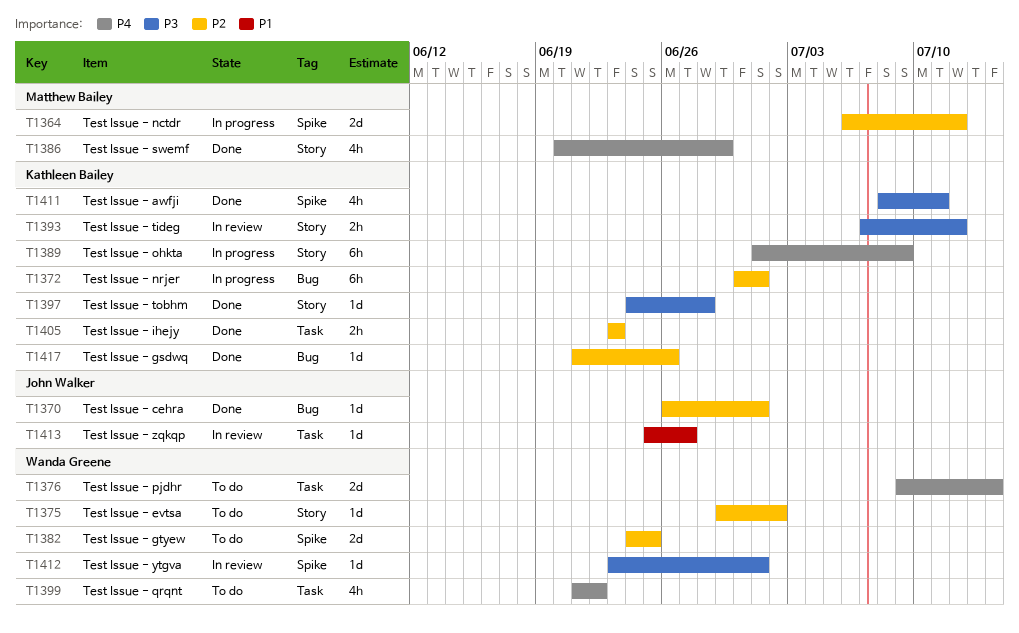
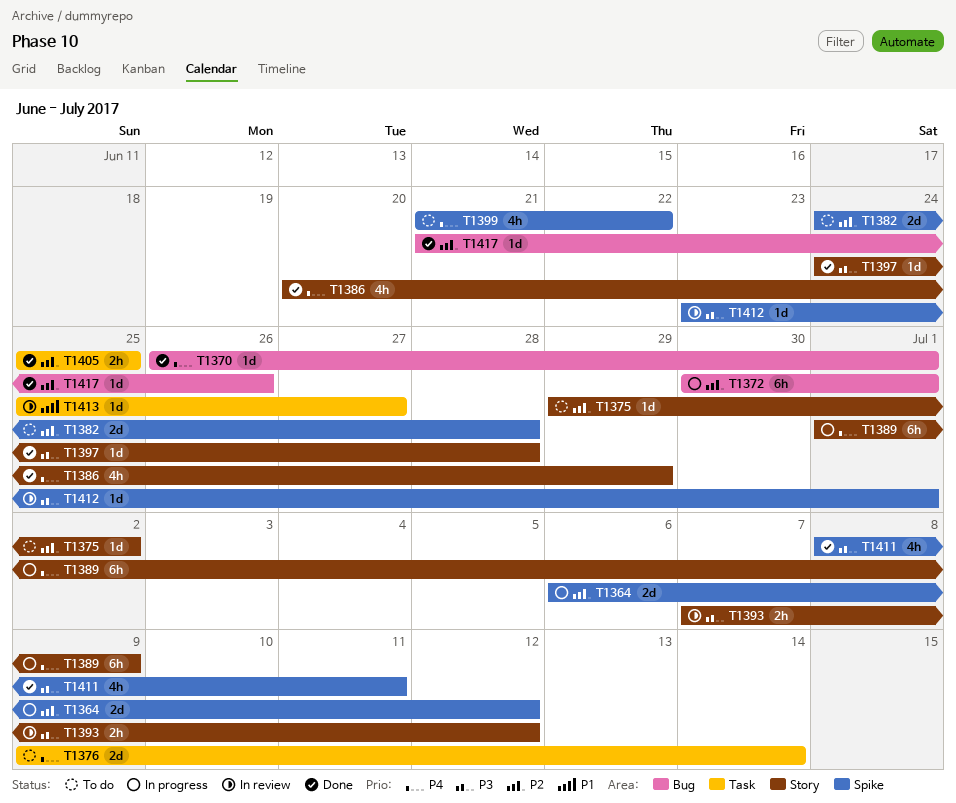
T1370, priority: P2 -> P4
T1382, due: Jun 25 -> Jun 28
T1399, label: Task -> Spike
T1405, start: Jun 23 -> Jun 25
T1405, due: Jun 23 -> Jun 25

